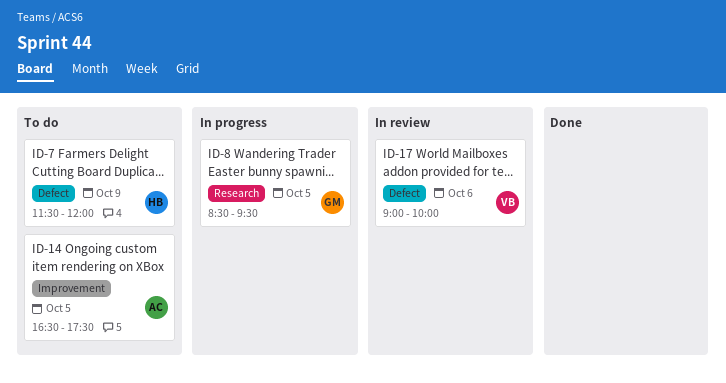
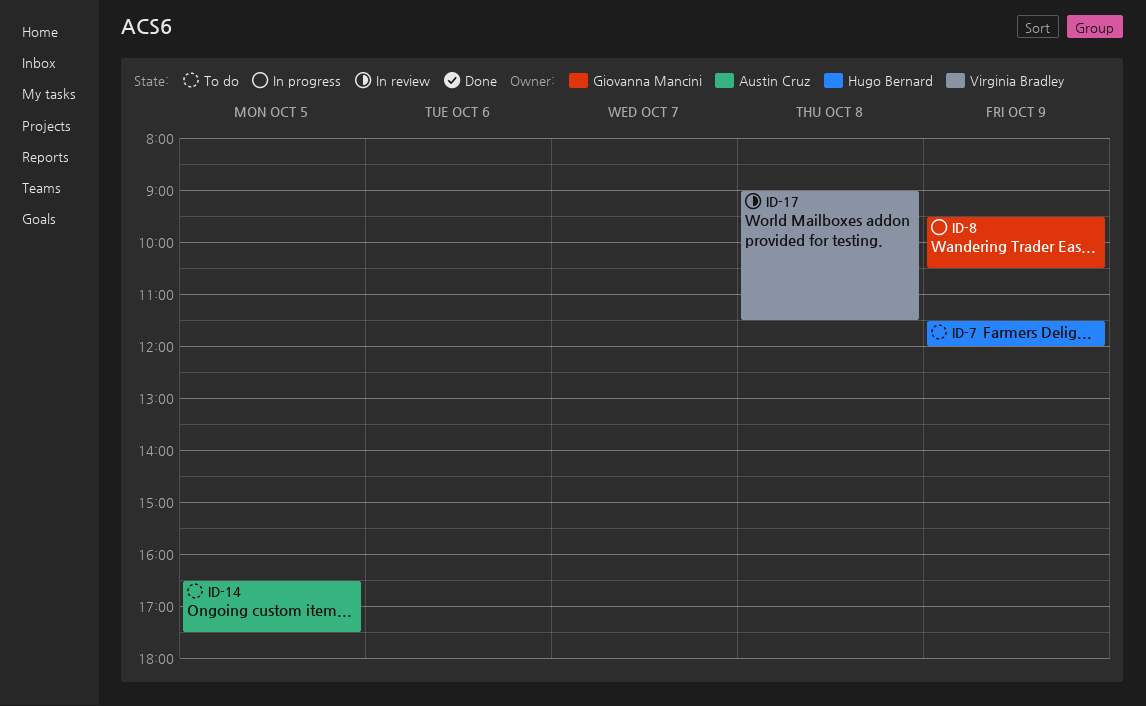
ID-8, day: Oct 5 -> Oct 9
ID-8, begins: 08:30 -> 09:30
ID-8, ends: 09:30 -> 10:30
ID-17, day: Oct 6 -> Oct 8
ID-17, ends: 10:00 -> 11:30

